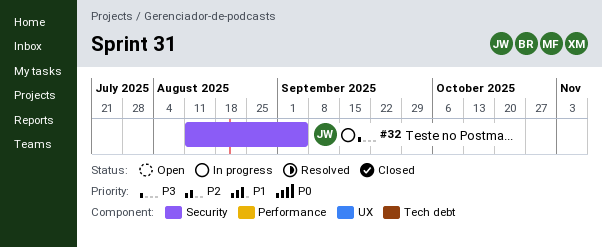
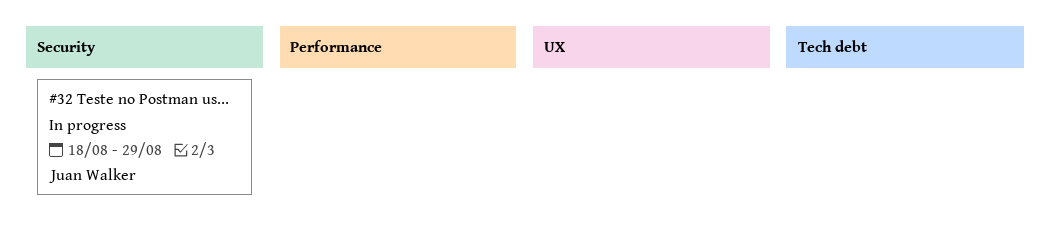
#32, start: Aug 11 -> Aug 18
#32, due: Sep 5 -> Aug 29

